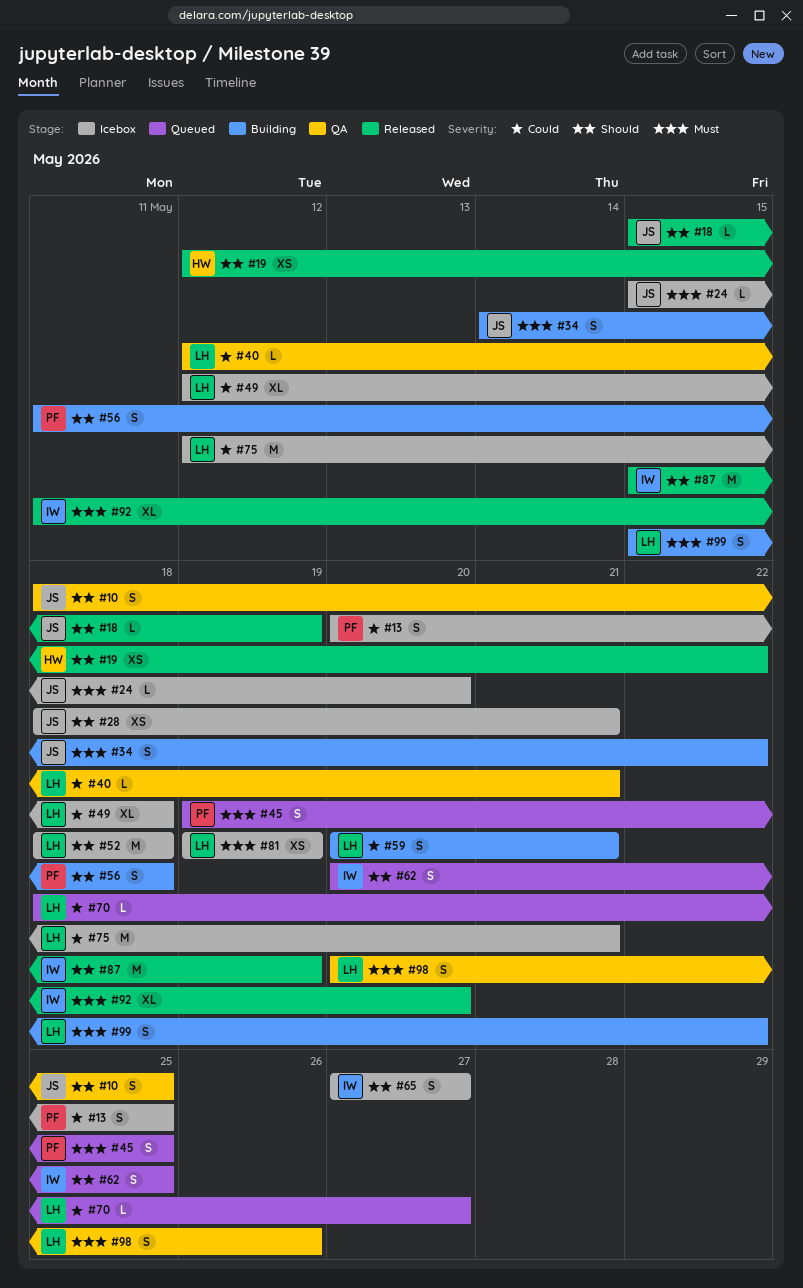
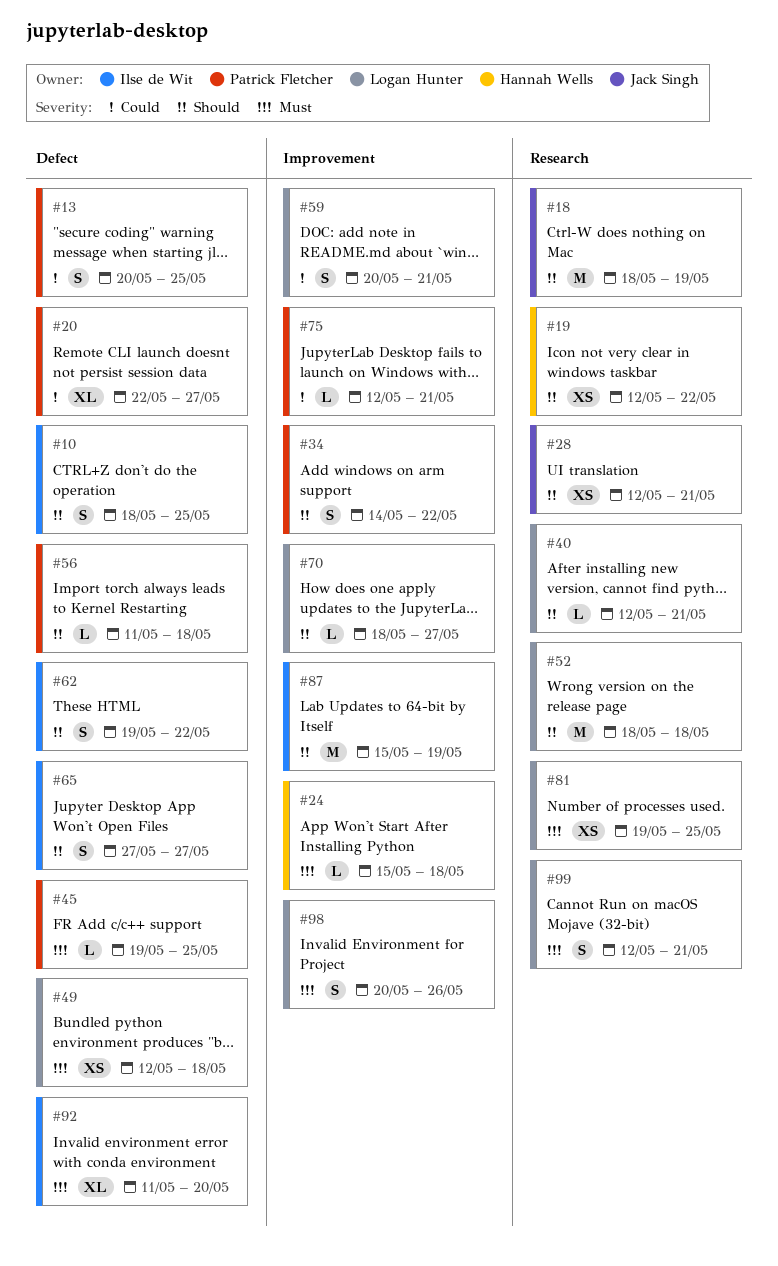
#10, owner: Jack Singh -> Ilse de Wit
#18, estimate: L -> M
#18, start: May 15 -> May 18
#20: none -> present
#24, owner: Jack Singh -> Hannah Wells
#24, due: May 20 -> May 18
#28, start: May 18 -> May 12
#34, owner: Jack Singh -> Patrick Fletcher
#34, priority: Must -> Should
#40, priority: Could -> Should
#45, estimate: S -> L
#49, priority: Could -> Must
#49, estimate: XL -> XS
#56, estimate: S -> L
#62, start: May 20 -> May 19
#62, due: May 25 -> May 22
#70, priority: Could -> Should
#75, owner: Logan Hunter -> Patrick Fletcher
#75, estimate: M -> L
#81, due: May 19 -> May 25
#99, start: May 15 -> May 12
#99, due: May 22 -> May 21

